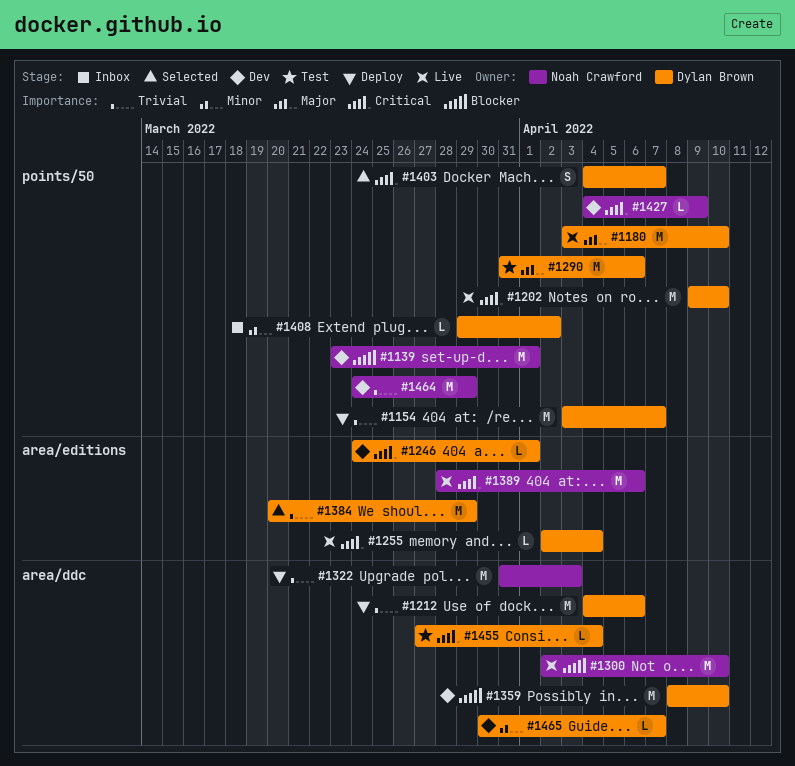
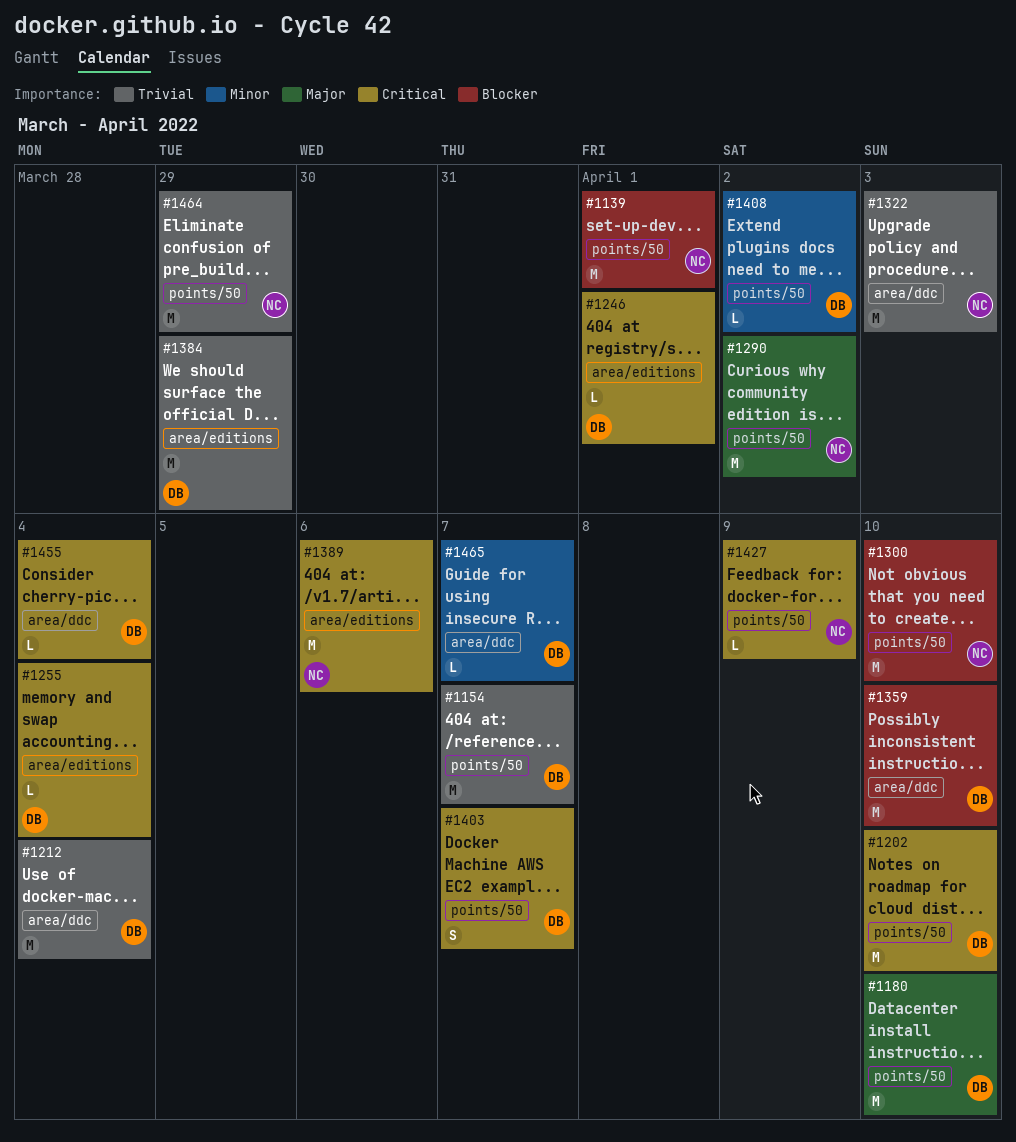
#1212, due: Apr 6 -> Apr 4
#1290, owner: Dylan Brown -> Noah Crawford
#1290, due: Apr 6 -> Apr 2
#1300, label: area/ddc -> points/50

